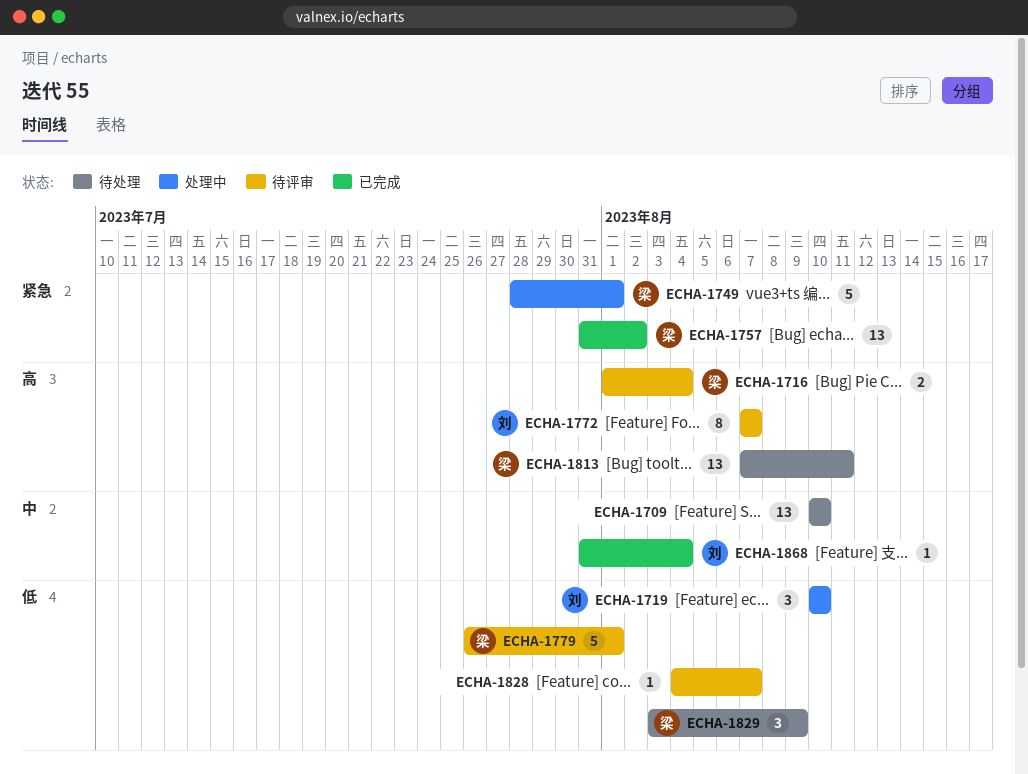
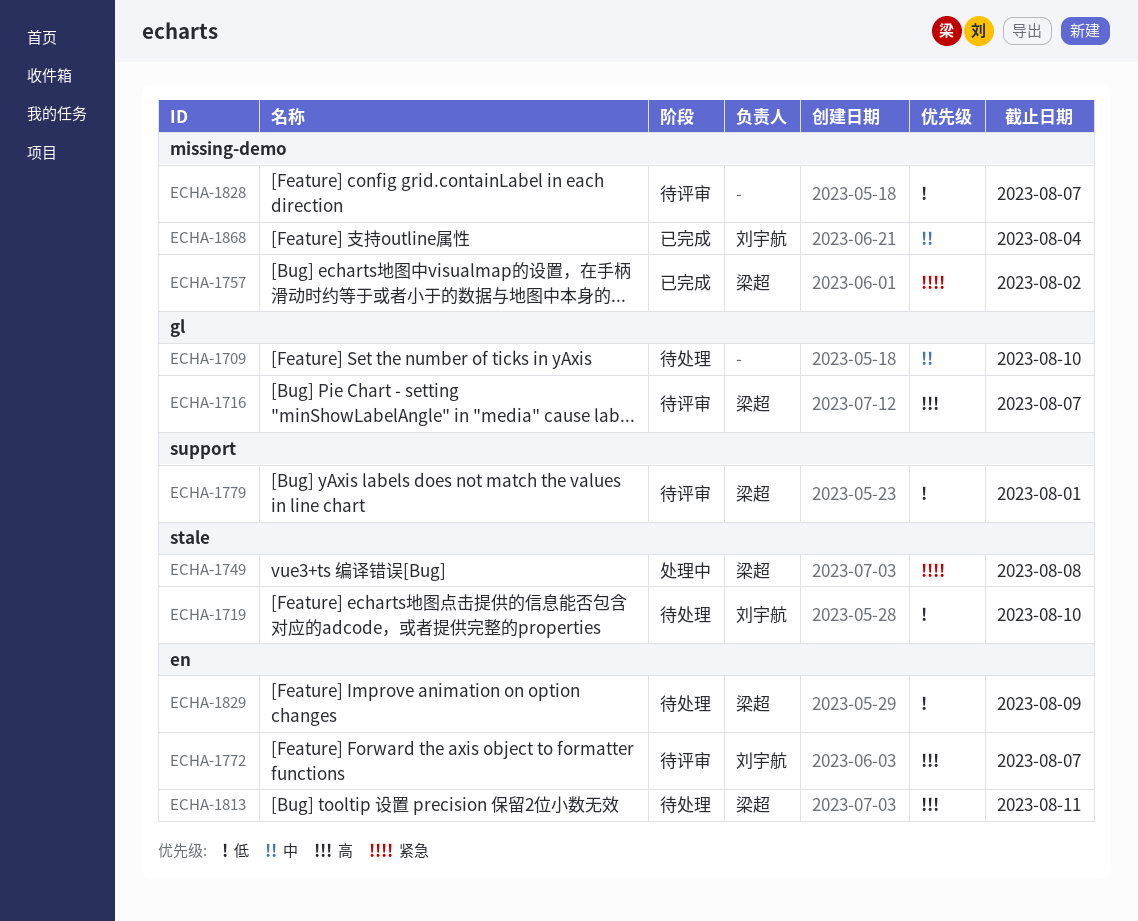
ECHA-1716, due: Aug 4 -> Aug 7
ECHA-1719, status: 处理中 -> 待处理
ECHA-1749, due: Aug 1 -> Aug 8

